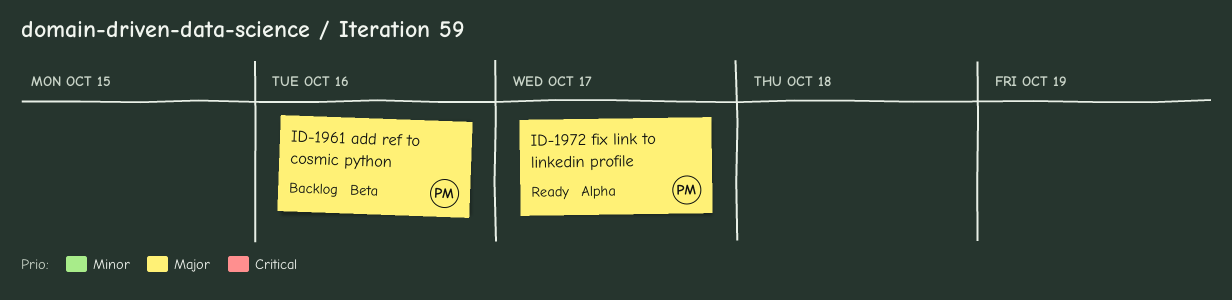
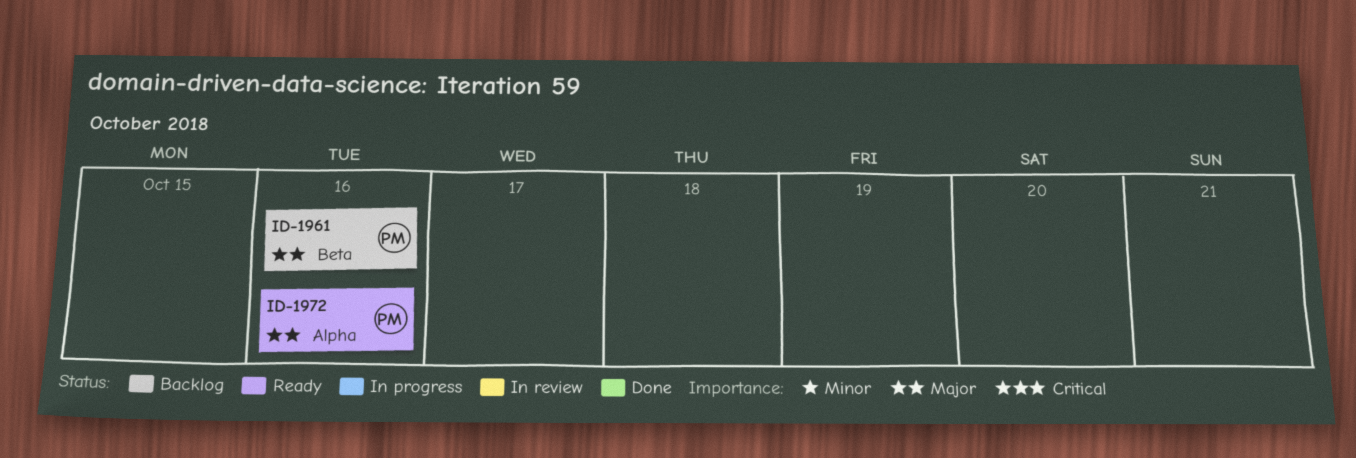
ID-1972, due: Oct 17 -> Oct 16

